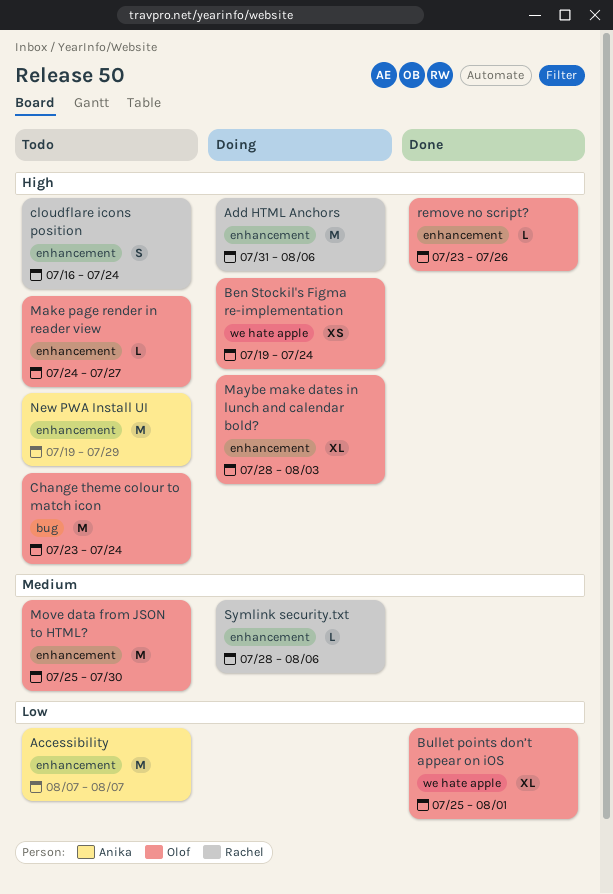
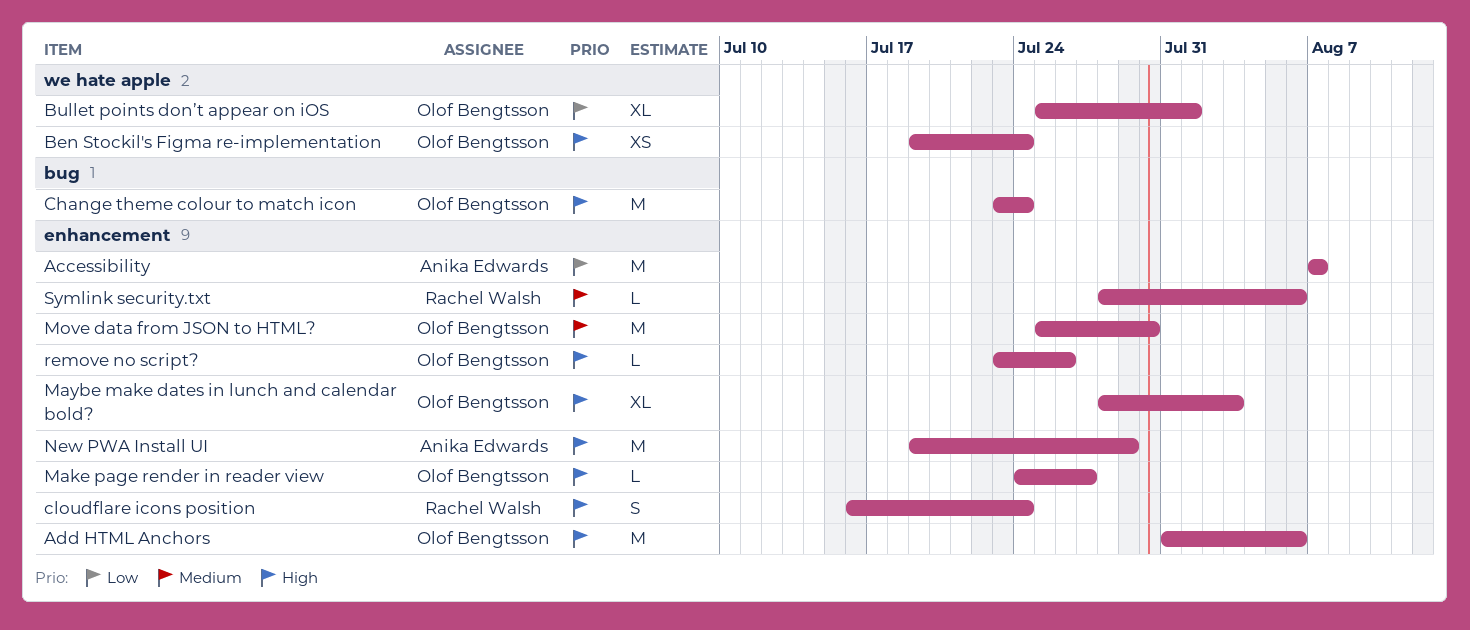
Add HTML Anchors, owner: Rachel Walsh -> Olof Bengtsson

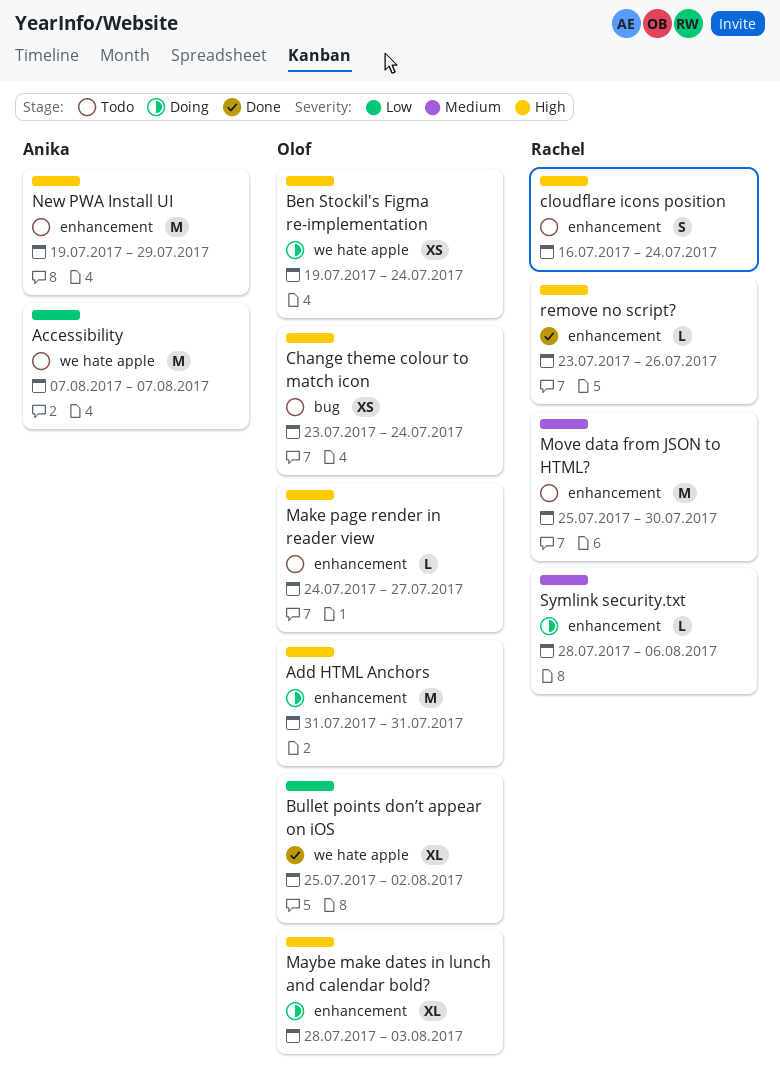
Accessibility, label: enhancement -> we hate apple
Add HTML Anchors, due: Aug 6 -> Jul 31
Bullet points don’t appear on iOS, due: Aug 1 -> Aug 2
Change theme colour to match icon, estimate: M -> XS
Move data from JSON to HTML?, owner: Olof Bengtsson -> Rachel Walsh
remove no script?, owner: Olof Bengtsson -> Rachel Walsh

